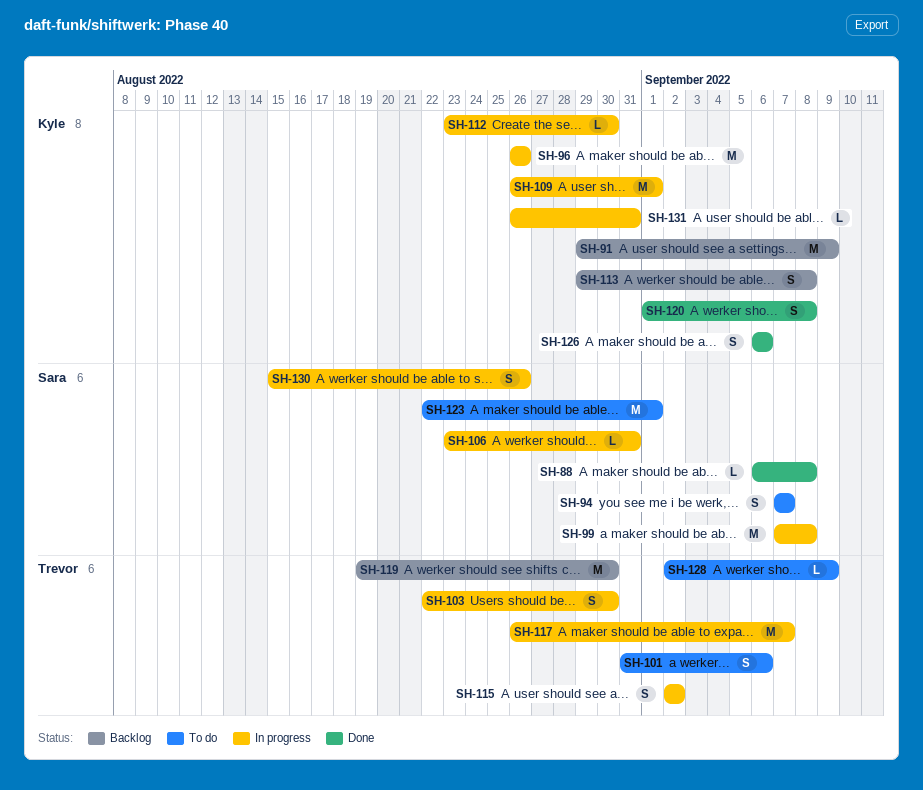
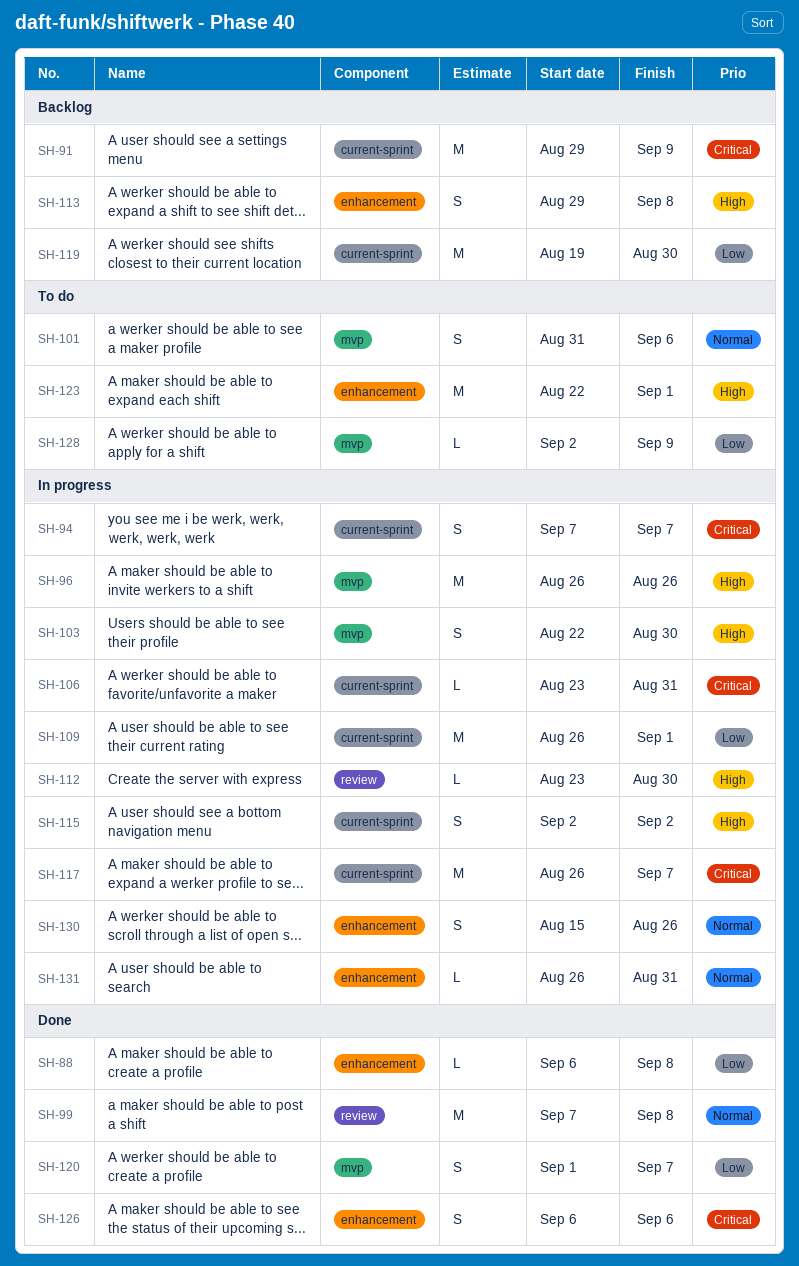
SH-94, status: To do -> In progress
SH-99, status: In progress -> Done
SH-120, due: Sep 8 -> Sep 7

